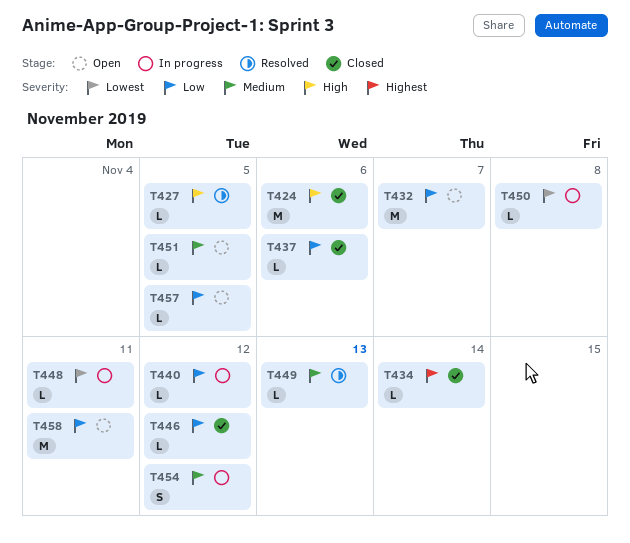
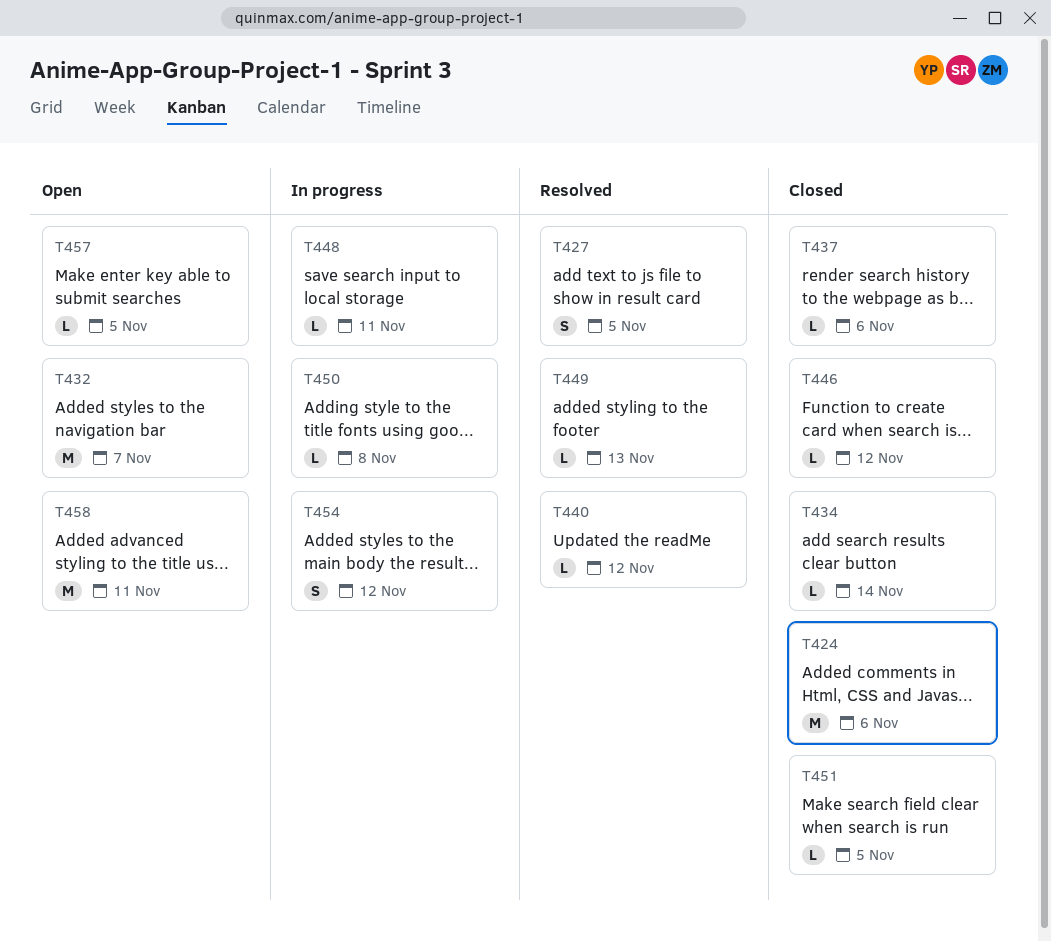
T427, estimate: L -> S
T440, status: In progress -> Resolved
T451, status: Open -> Closed

